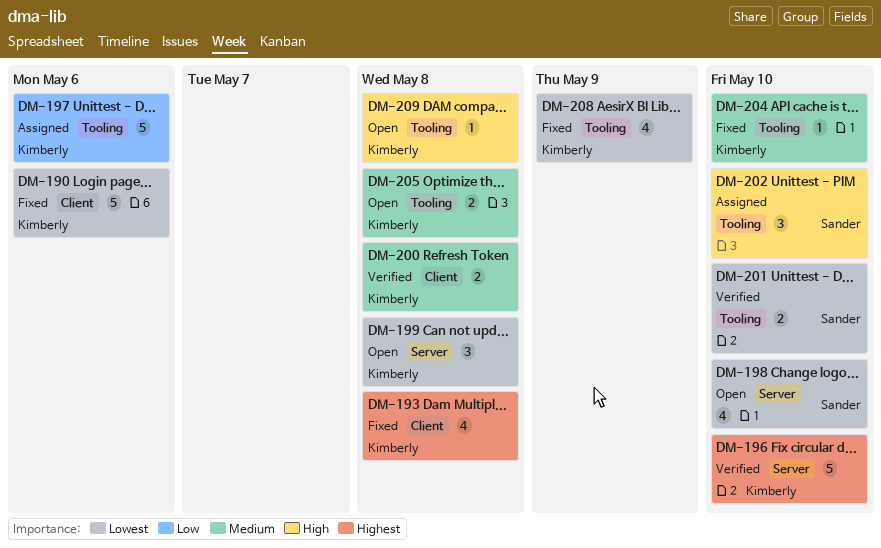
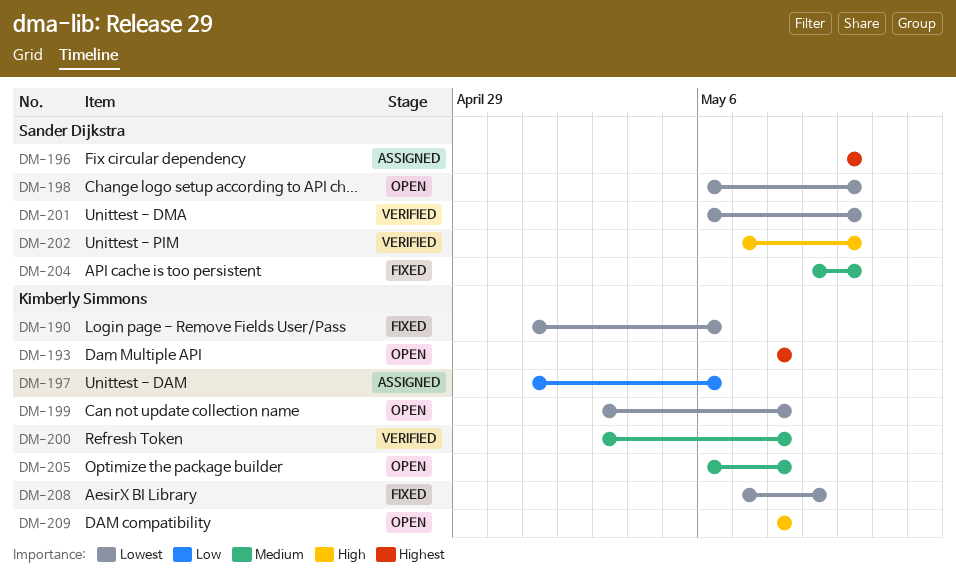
DM-193, status: Fixed -> Open
DM-196, status: Verified -> Assigned
DM-196, owner: Kimberly Simmons -> Sander Dijkstra
DM-202, status: Assigned -> Verified
DM-204, owner: Kimberly Simmons -> Sander Dijkstra

